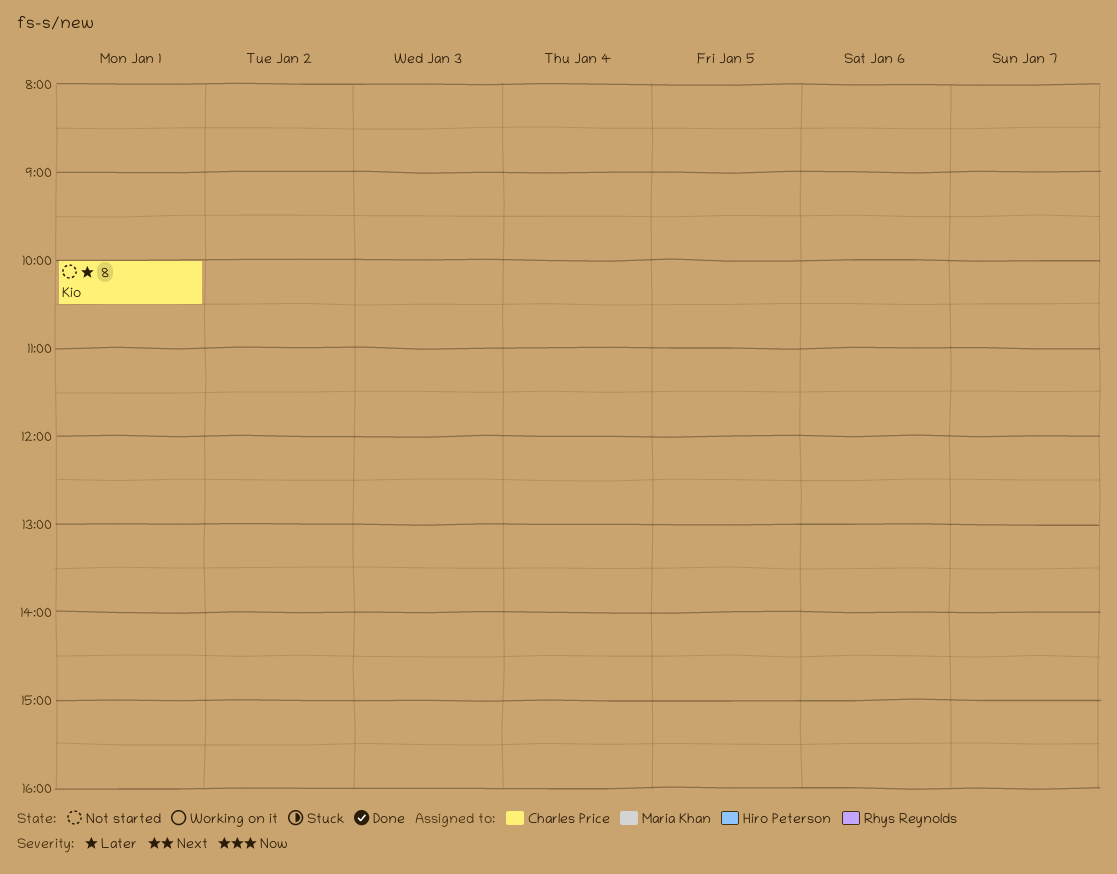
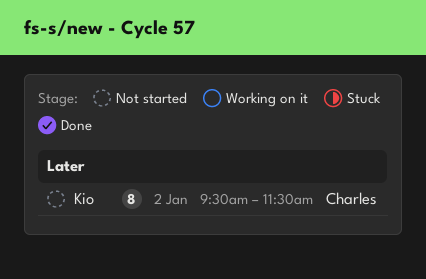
Kio, day: Jan 1 -> Jan 2
Kio, begins: 10:00 -> 09:30
Kio, ends: 10:30 -> 11:30

